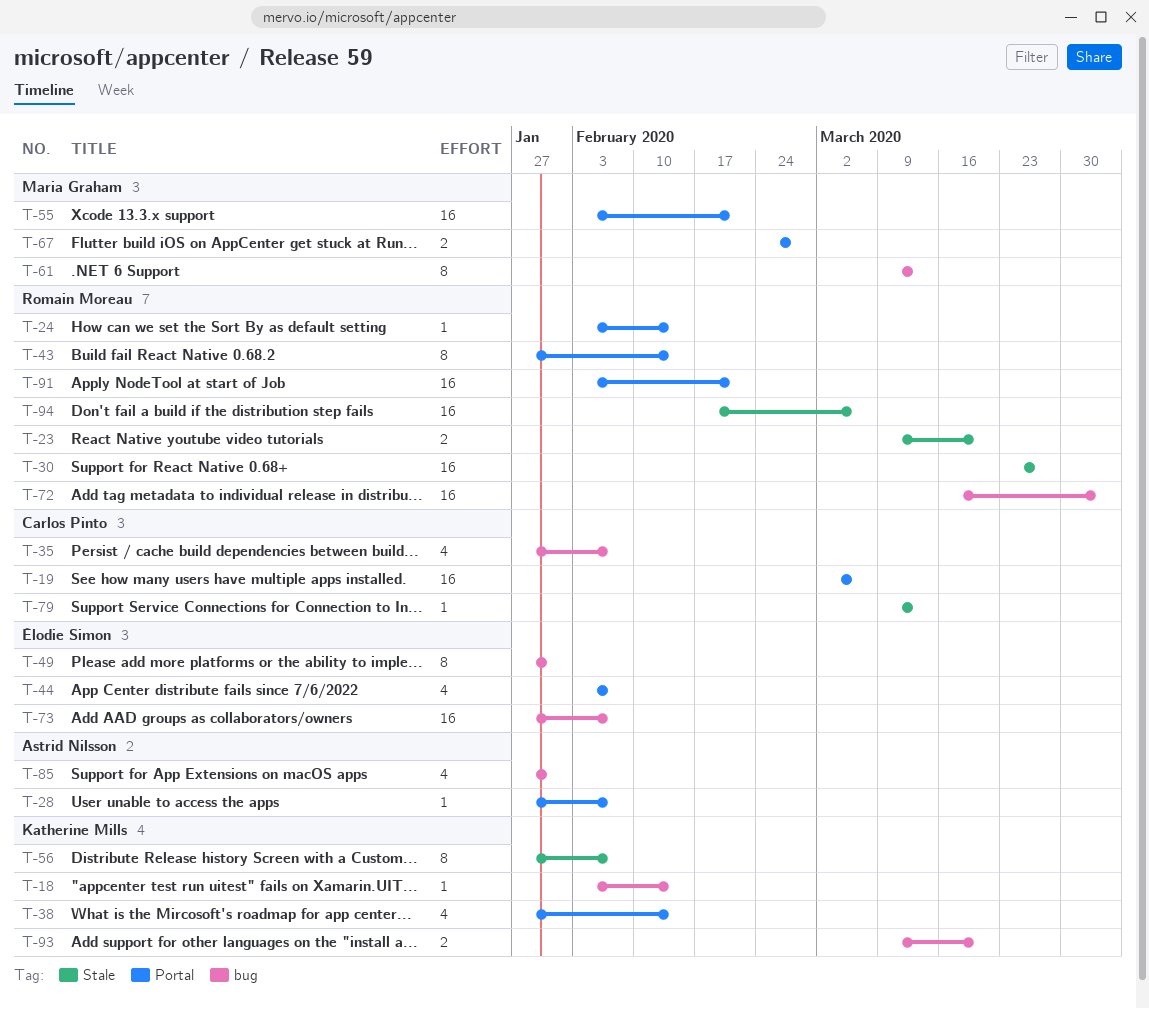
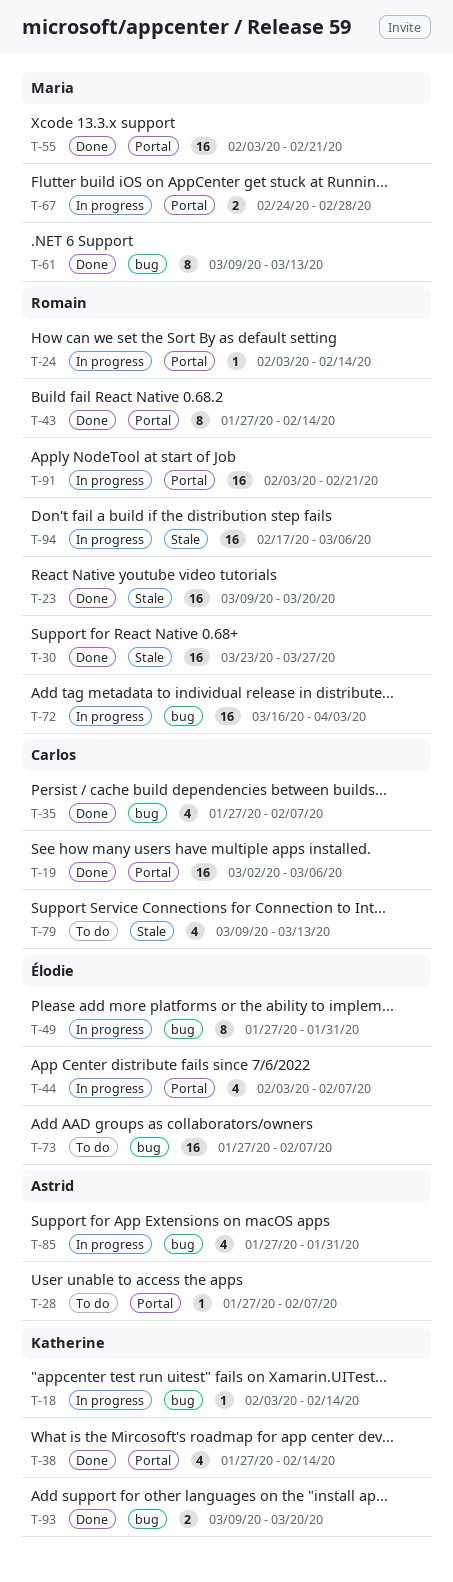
T-23, estimate: 2 -> 16
T-56: present -> none
T-79, estimate: 1 -> 4

